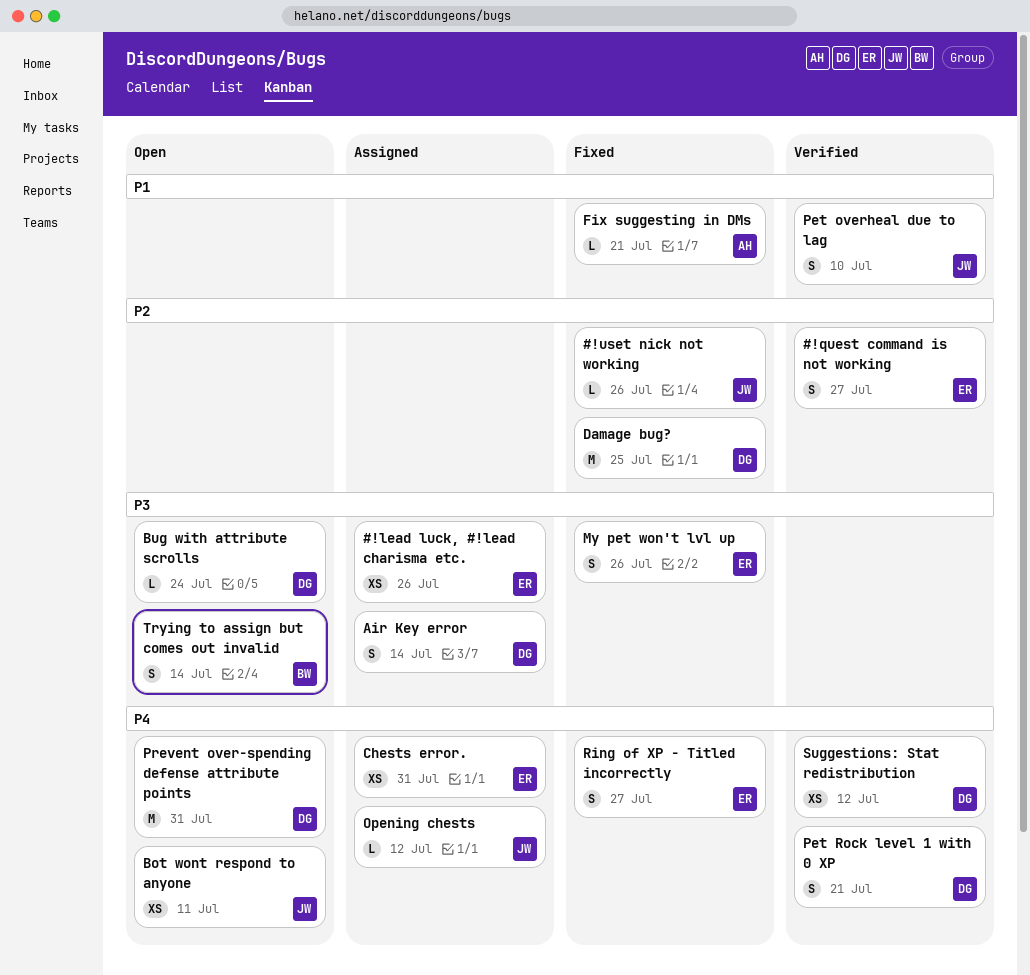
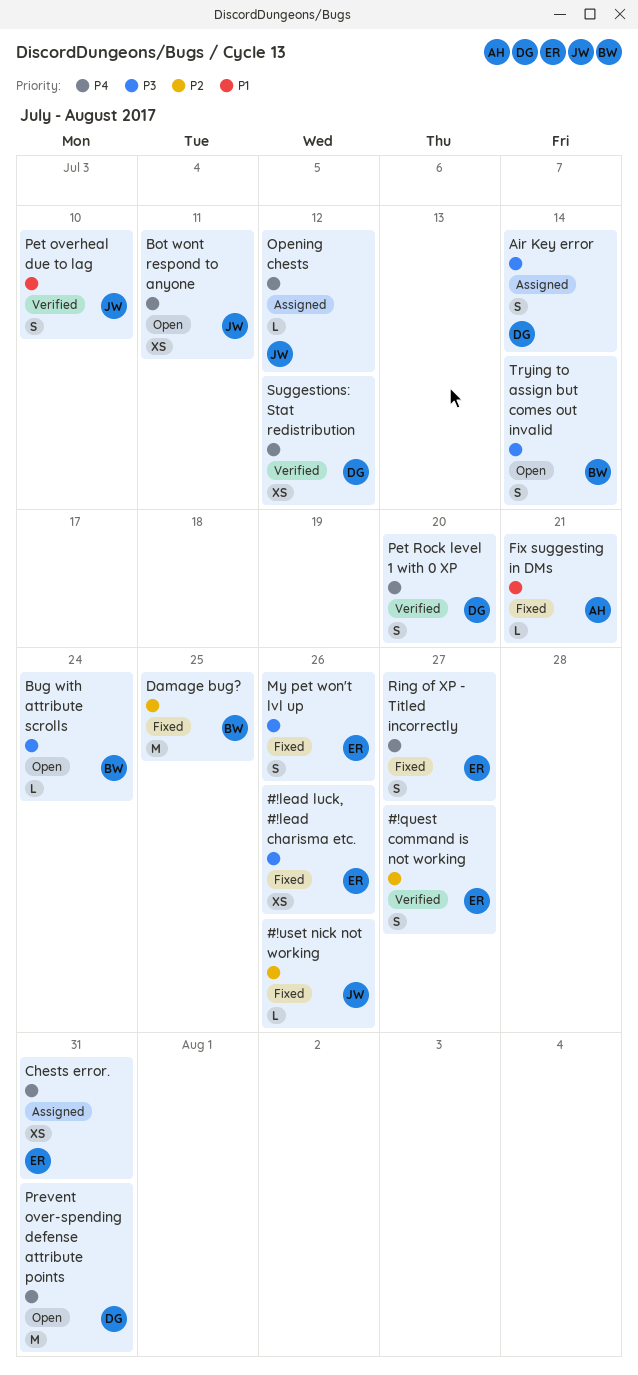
#!lead luck, #!lead charisma etc., status: Assigned -> Fixed
Bug with attribute scrolls, owner: DG -> BW
Damage bug?, owner: DG -> BW
Pet Rock level 1 with 0 XP, due: Jul 21 -> Jul 20

